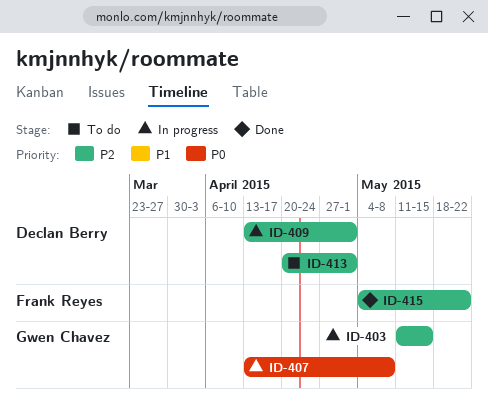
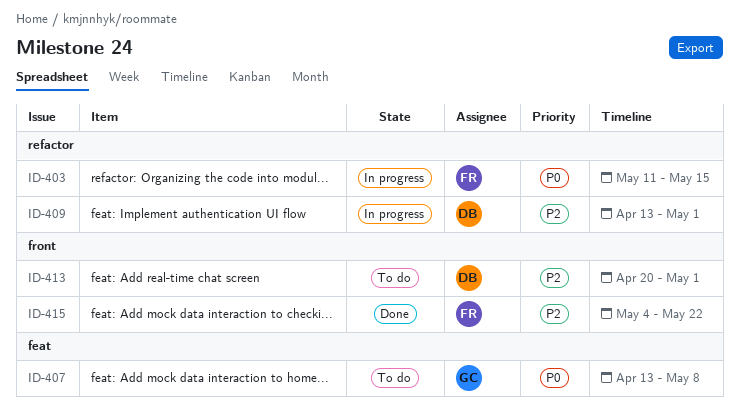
ID-403, owner: Gwen Chavez -> Frank Reyes
ID-403, priority: P2 -> P0
ID-407, status: In progress -> To do

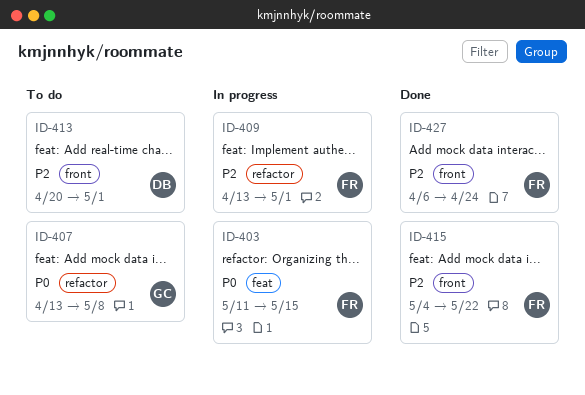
ID-403, label: refactor -> feat
ID-407, label: feat -> refactor
ID-409, owner: DB -> FR
ID-427: none -> present

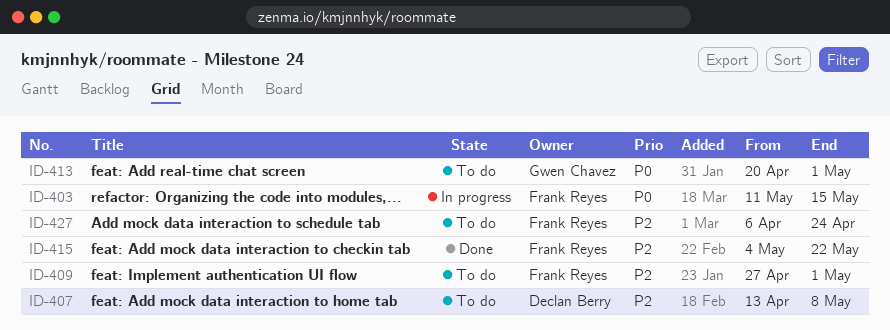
ID-407, owner: Gwen Chavez -> Declan Berry
ID-407, priority: P0 -> P2
ID-409, status: In progress -> To do
ID-409, start: Apr 13 -> Apr 27
ID-413, owner: Declan Berry -> Gwen Chavez
ID-413, priority: P2 -> P0
ID-427, status: Done -> To do

